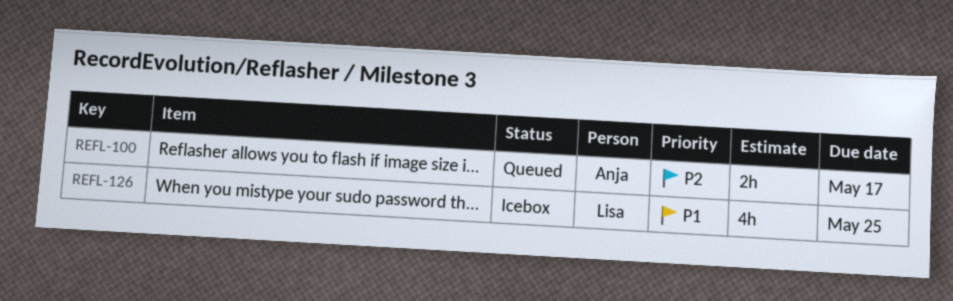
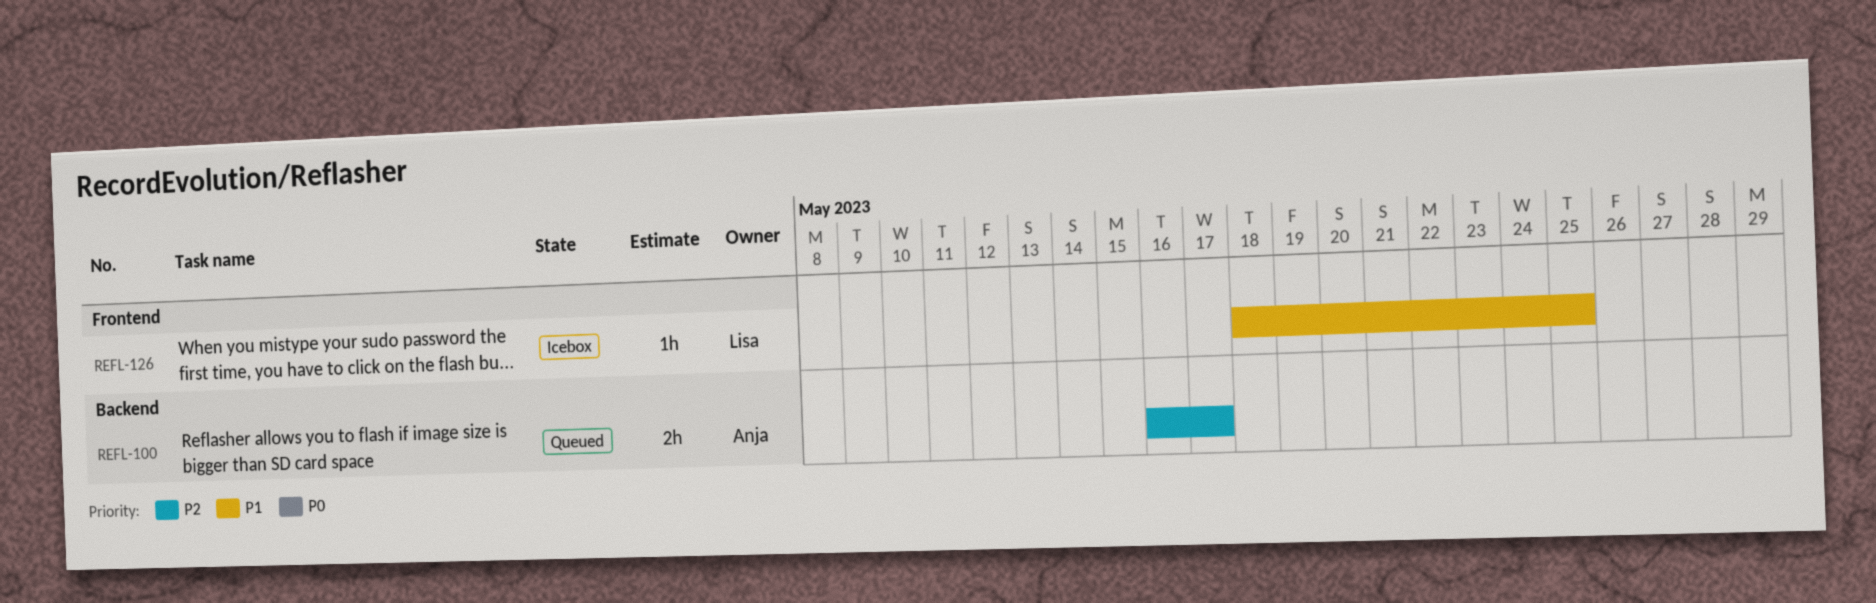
REFL-126, estimate: 4h -> 1h

